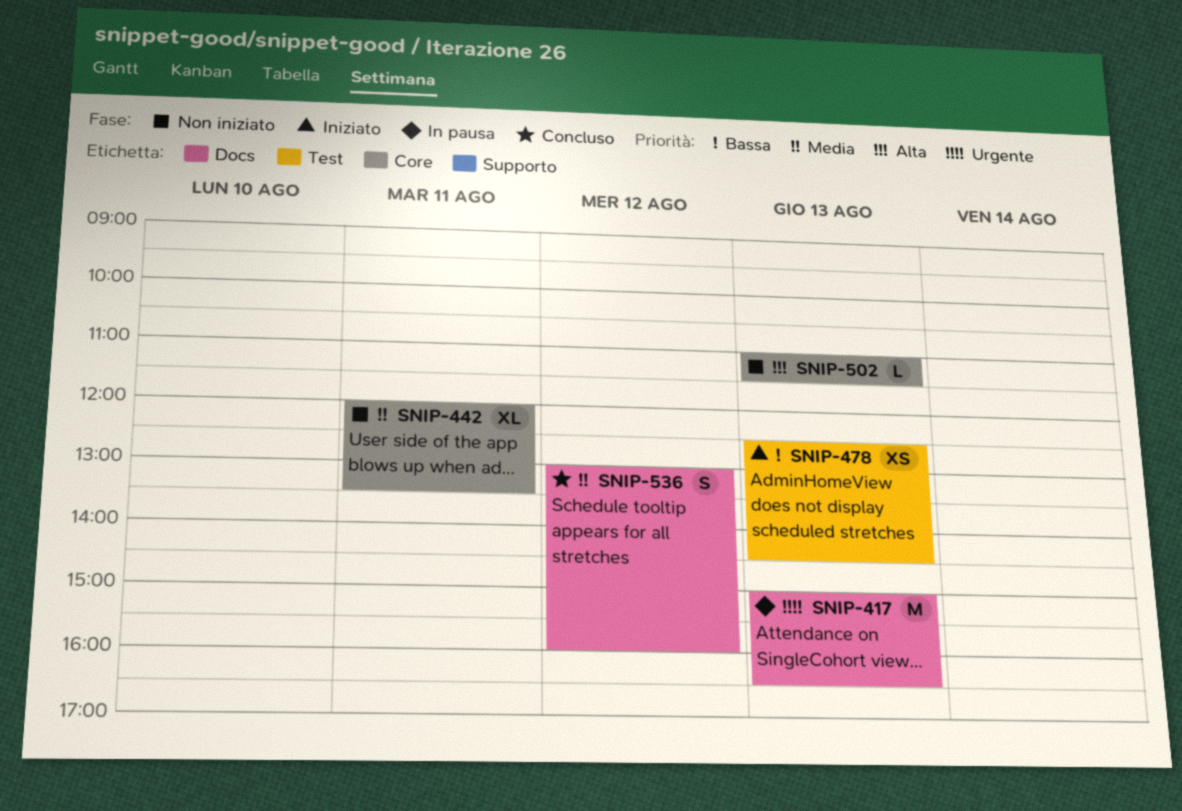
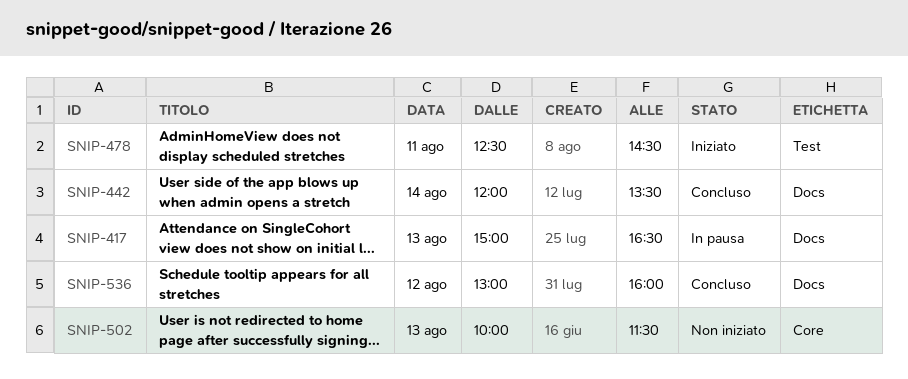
SNIP-442, status: Non iniziato -> Concluso
SNIP-442, label: Core -> Docs
SNIP-442, day: Aug 11 -> Aug 14
SNIP-478, day: Aug 13 -> Aug 11
SNIP-502, begins: 11:00 -> 10:00

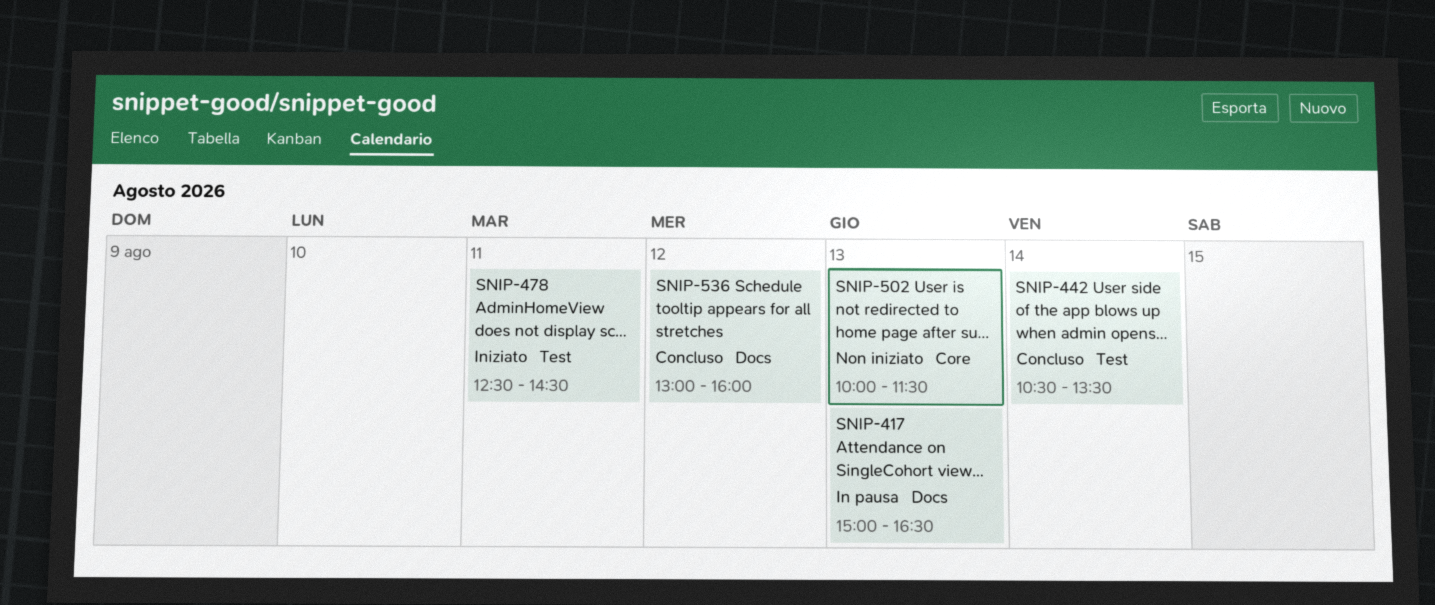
SNIP-442, label: Docs -> Test
SNIP-442, begins: 12:00 -> 10:30

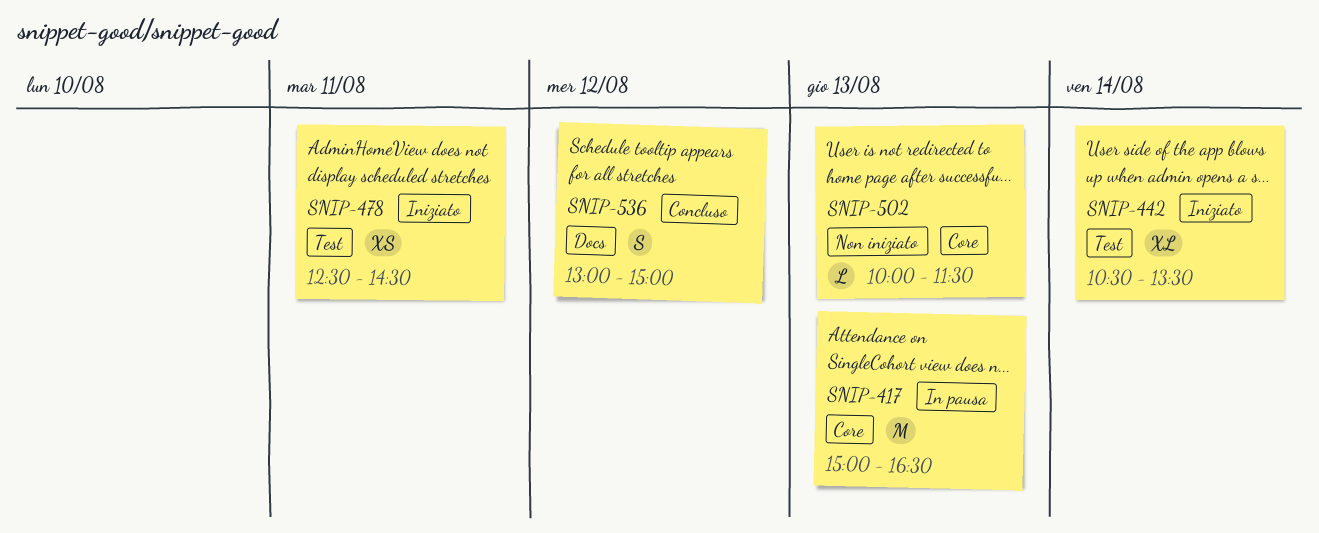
SNIP-417, label: Docs -> Core
SNIP-442, status: Concluso -> Iniziato
SNIP-536, ends: 16:00 -> 15:00

